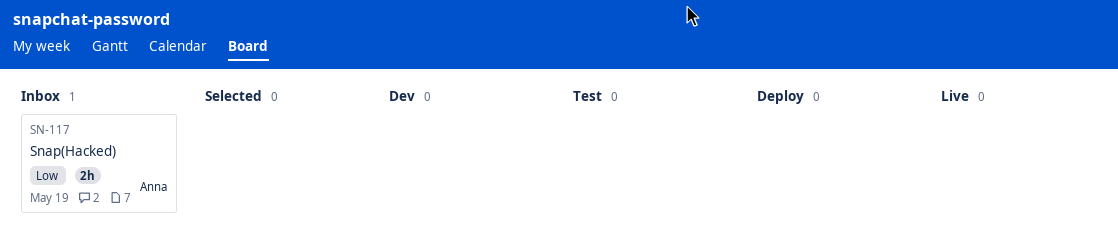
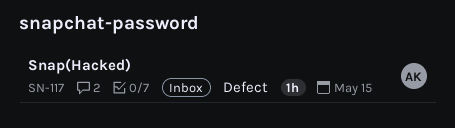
SN-117, estimate: 2h -> 1h
SN-117, due: May 19 -> May 15

